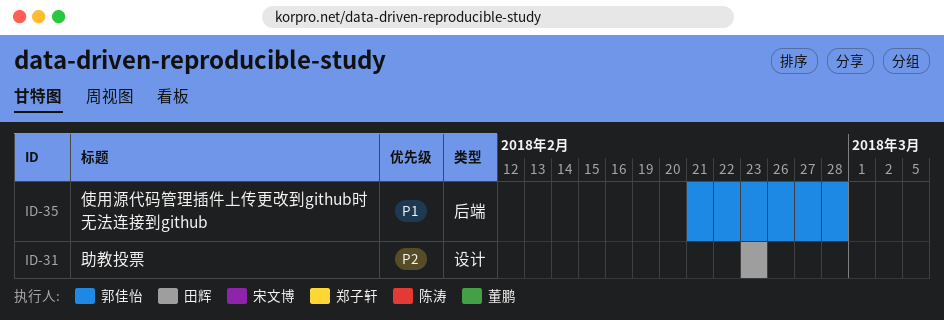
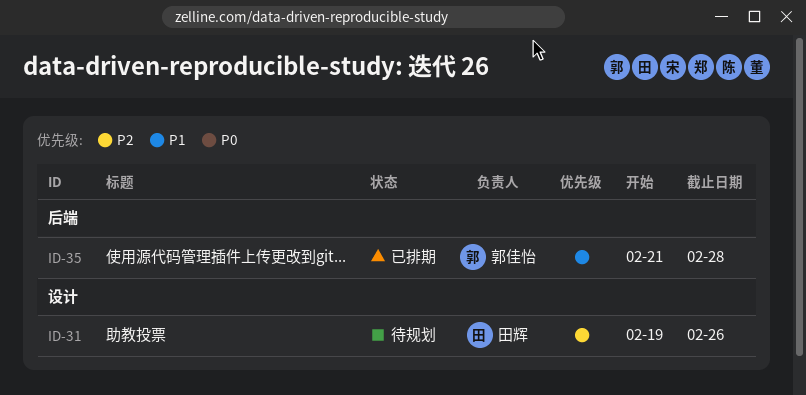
ID-31, start: Feb 23 -> Feb 19
ID-31, due: Feb 23 -> Feb 26

